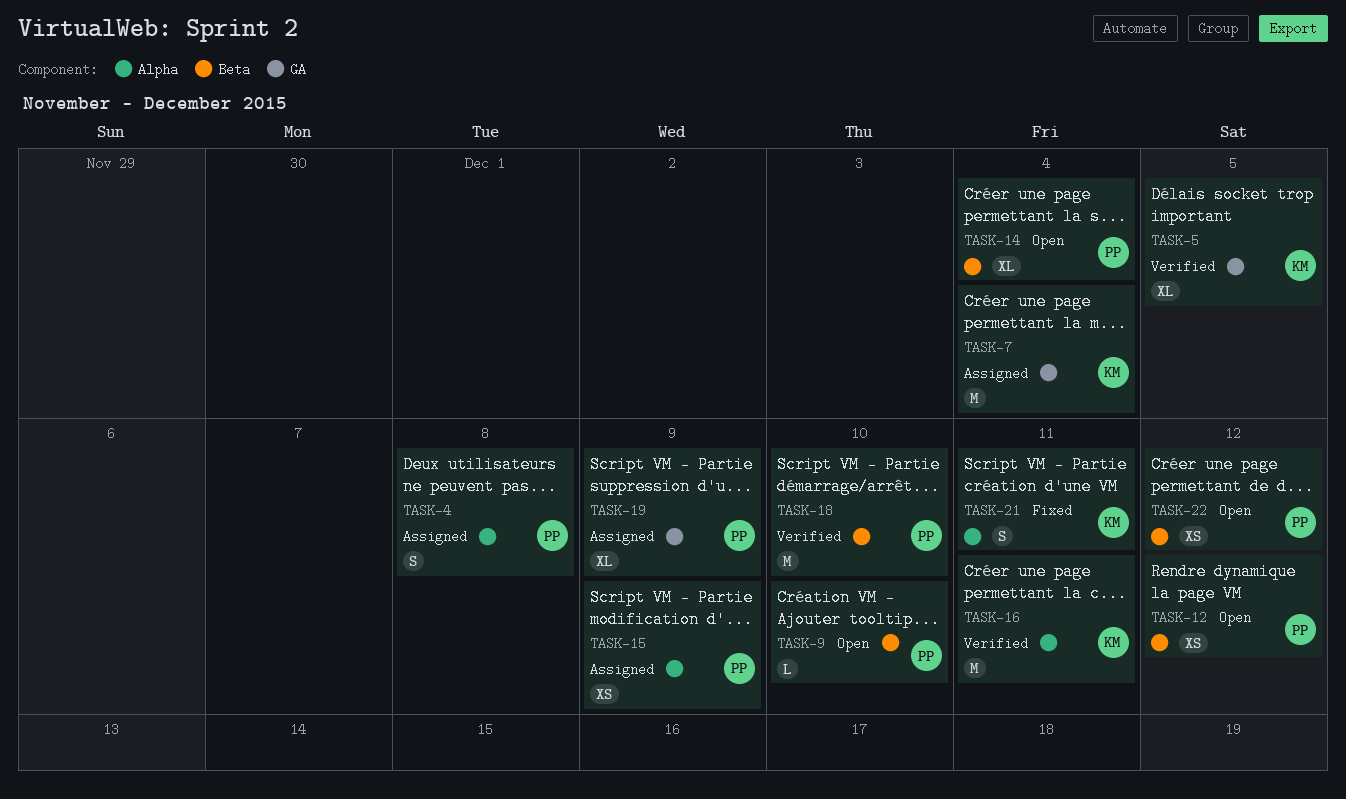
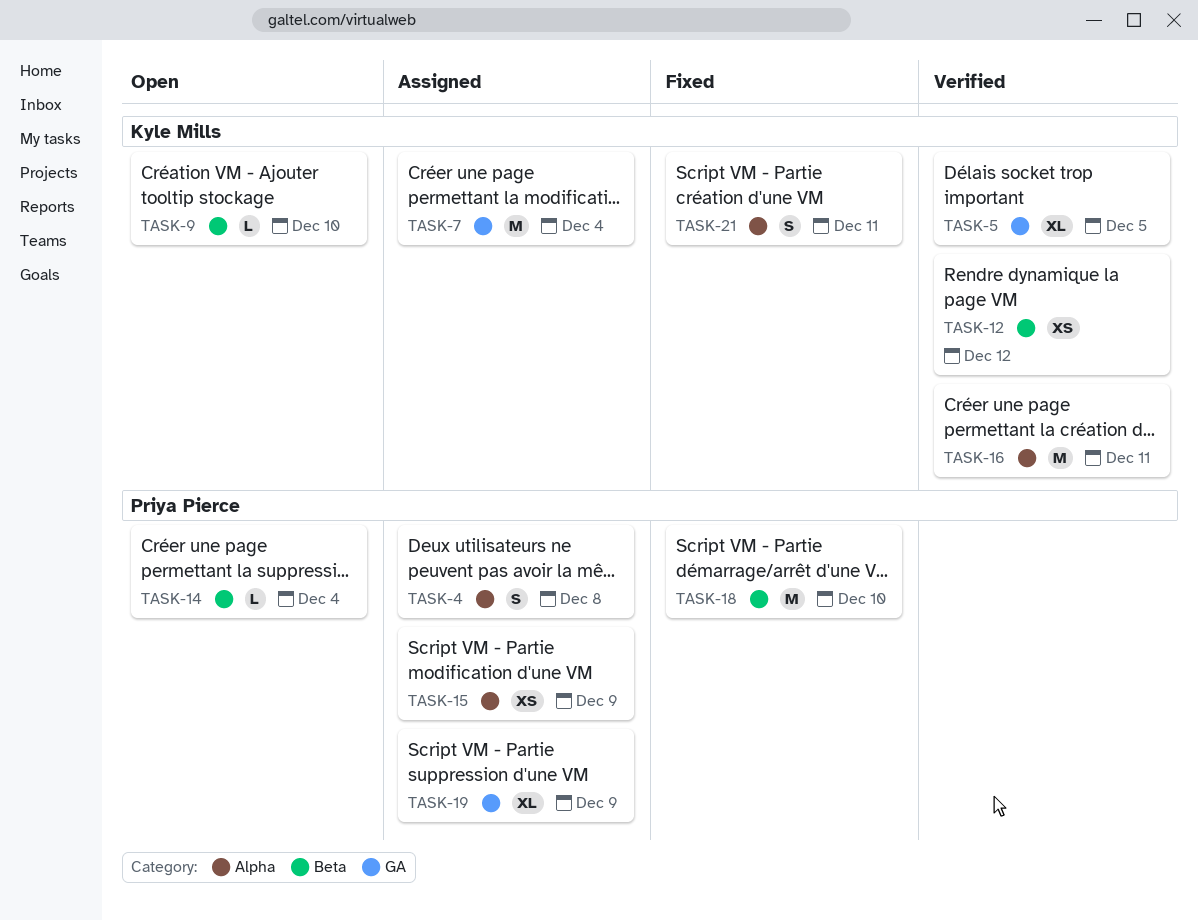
TASK-9, owner: Priya Pierce -> Kyle Mills
TASK-12, status: Open -> Verified
TASK-12, owner: Priya Pierce -> Kyle Mills
TASK-14, estimate: XL -> L
TASK-18, status: Verified -> Fixed
TASK-22: present -> none

